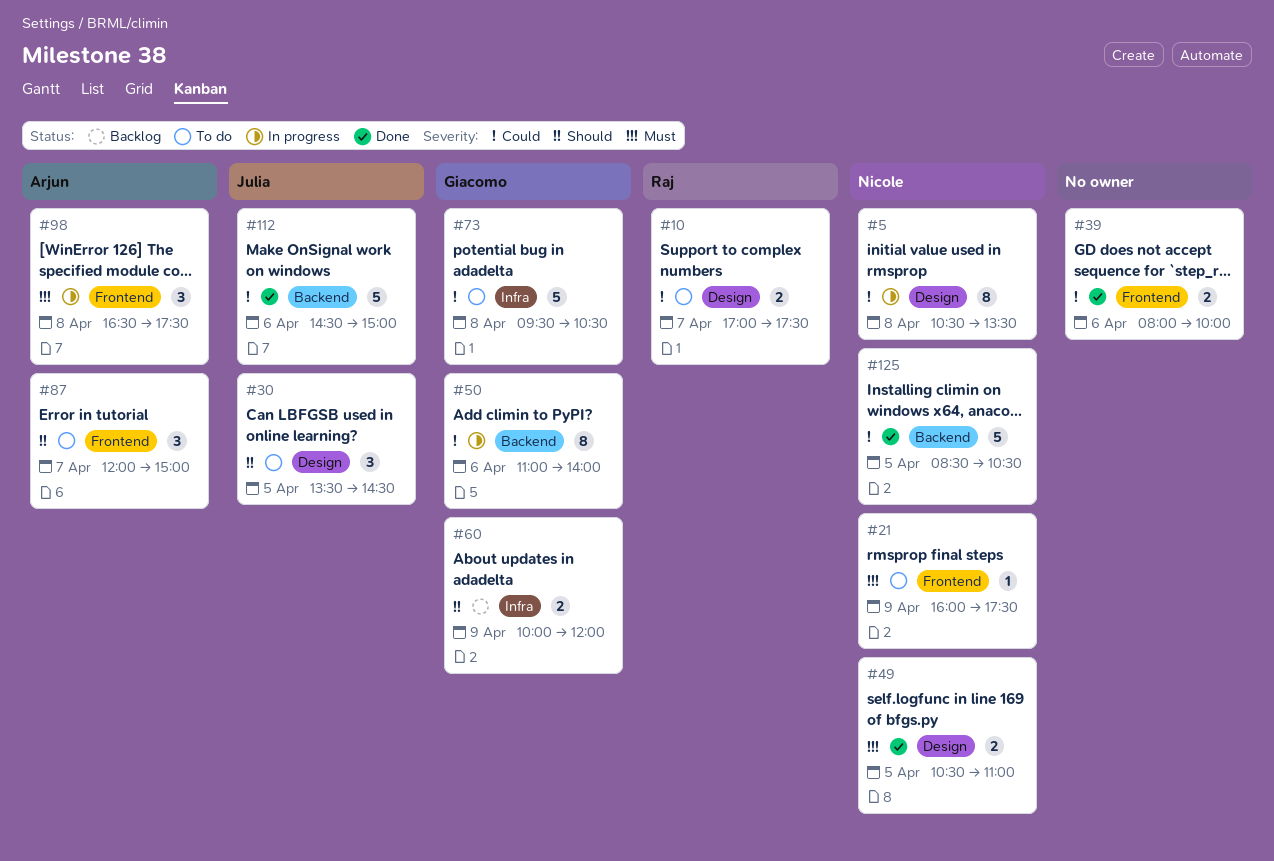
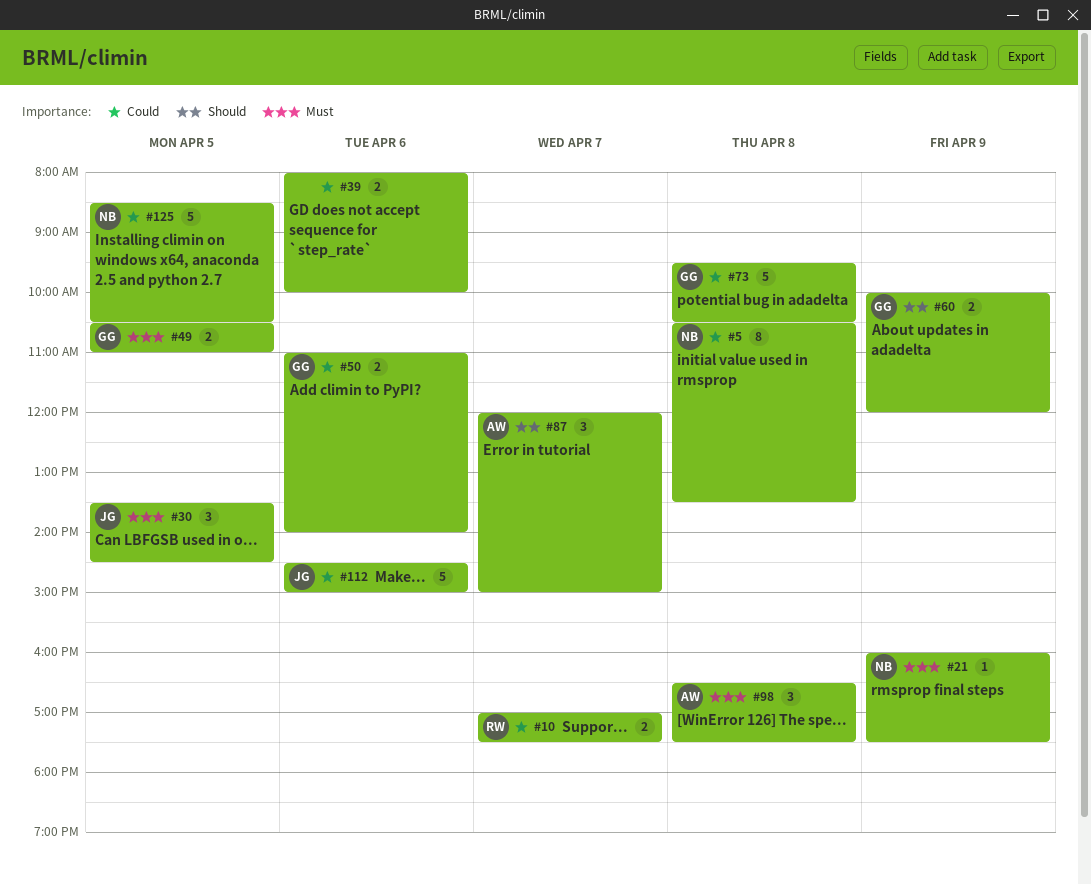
#30, priority: Should -> Must
#49, owner: Nicole -> Giacomo
#50, estimate: 8 -> 2

